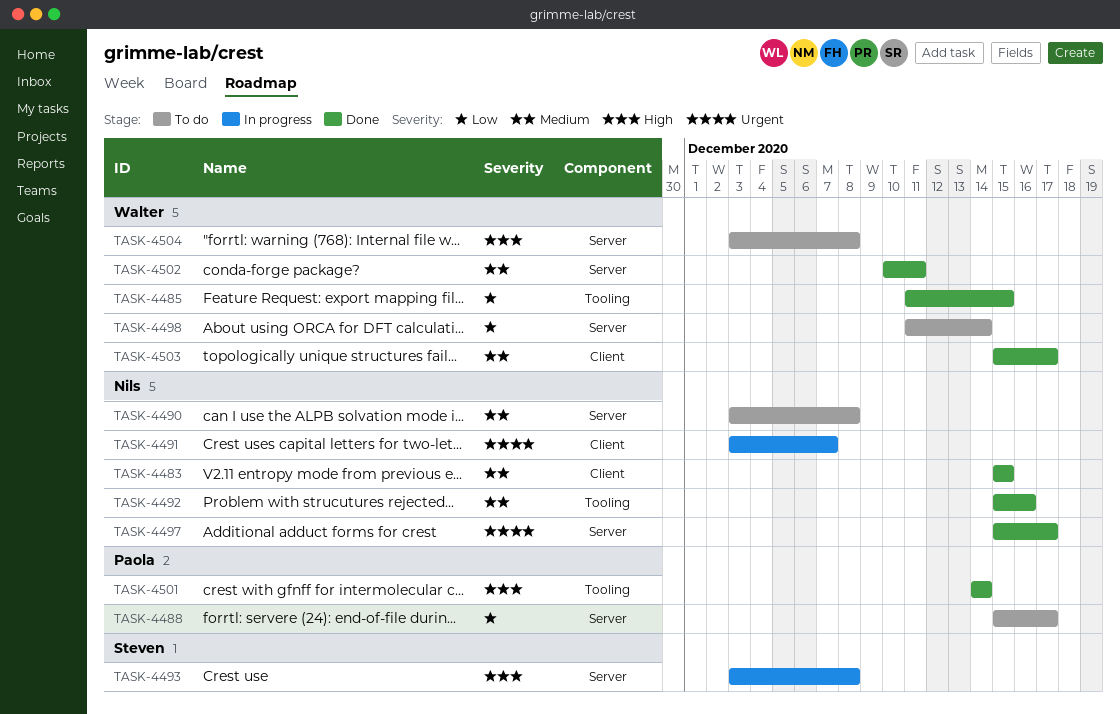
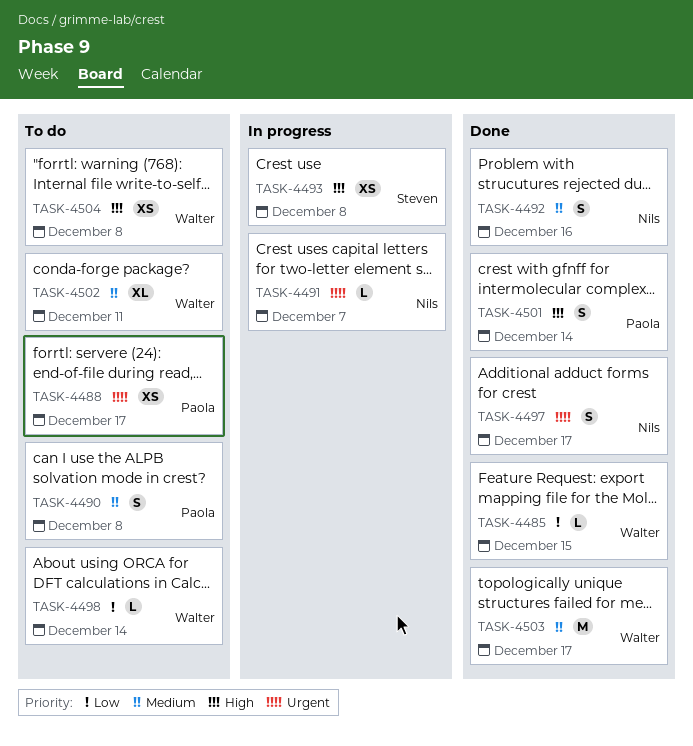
TASK-4483: present -> none
TASK-4488, priority: Low -> Urgent
TASK-4490, owner: Nils -> Paola
TASK-4502, status: Done -> To do

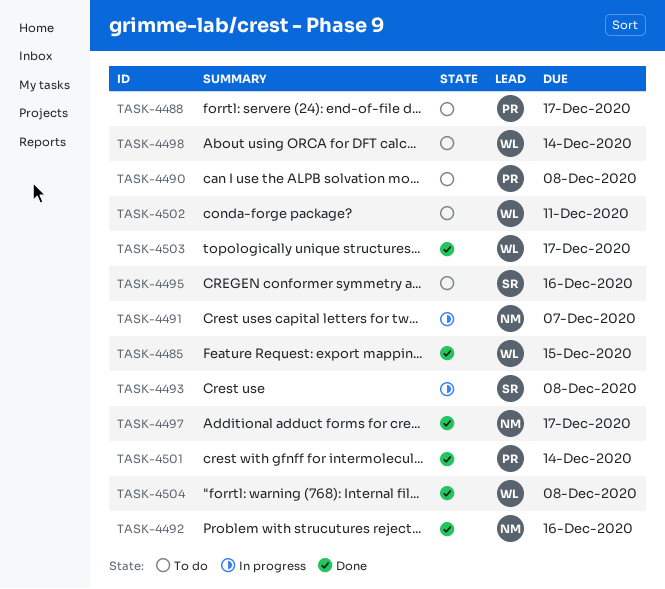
TASK-4495: none -> present
TASK-4504, status: To do -> Done

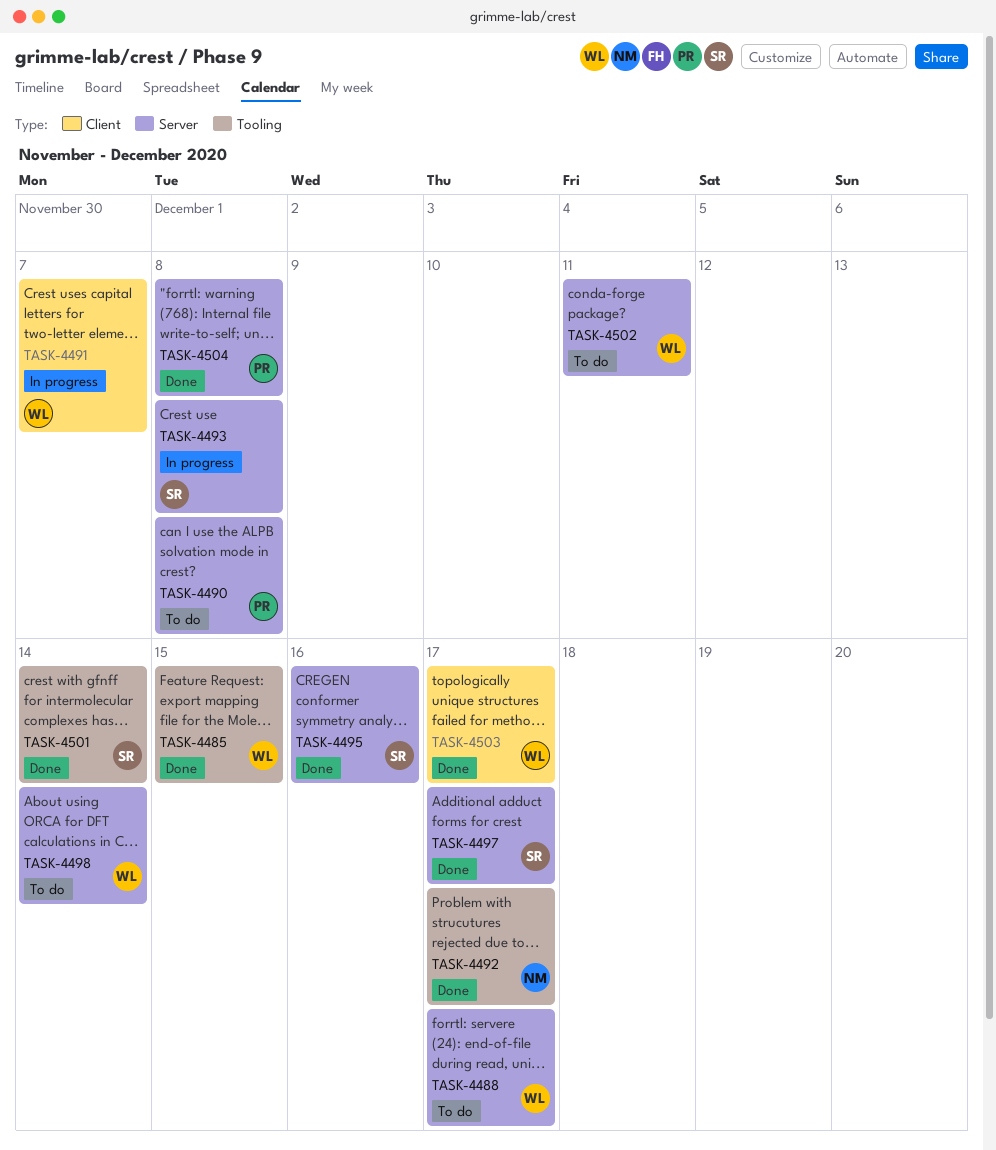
TASK-4488, owner: PR -> WL
TASK-4491, owner: NM -> WL
TASK-4492, due: Dec 16 -> Dec 17
TASK-4495, status: To do -> Done
TASK-4497, owner: NM -> SR
TASK-4501, owner: PR -> SR
TASK-4504, owner: WL -> PR

